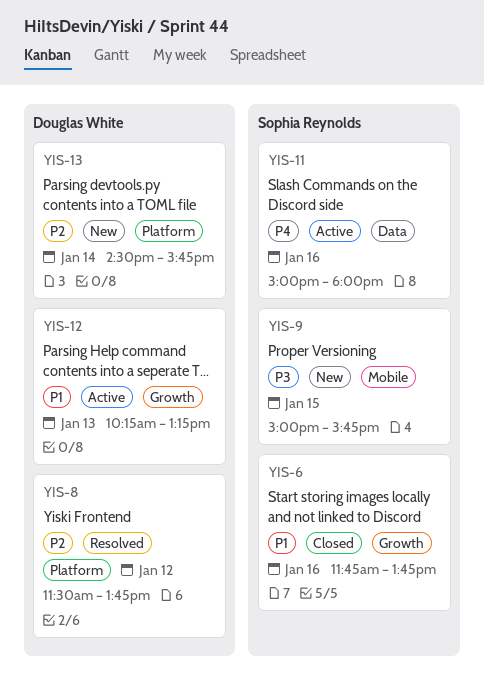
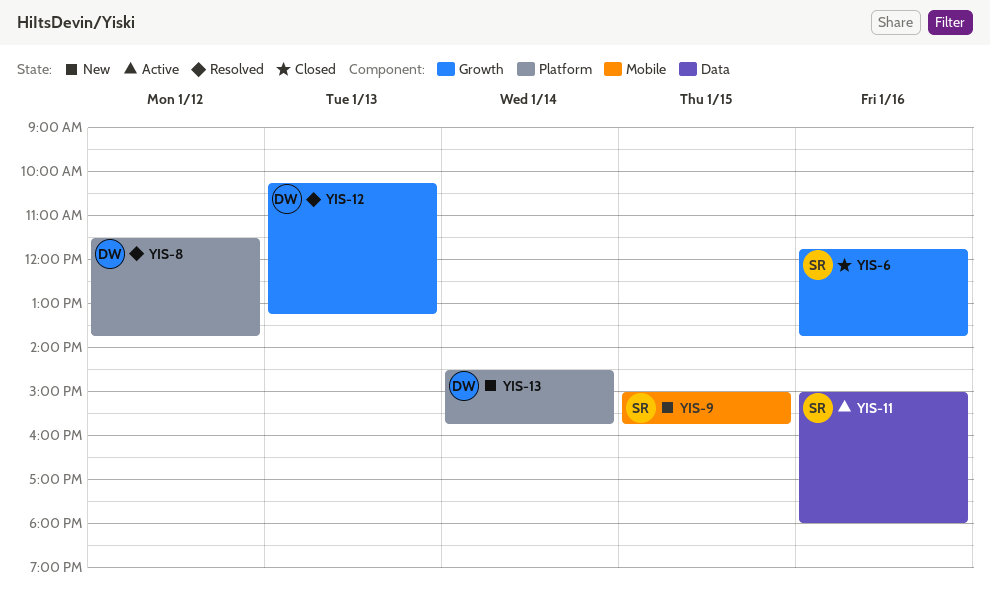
YIS-12, status: Active -> Resolved

